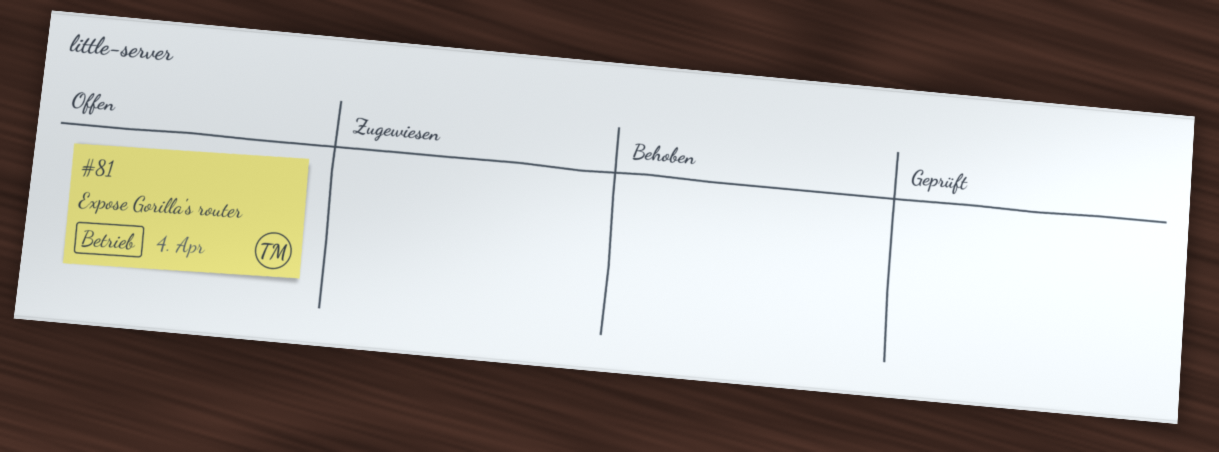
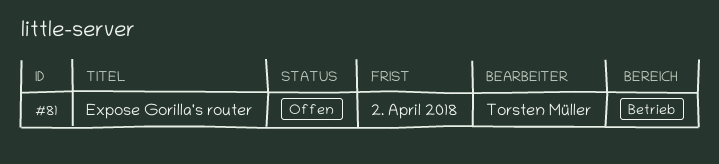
#81, due: Apr 4 -> Apr 2

